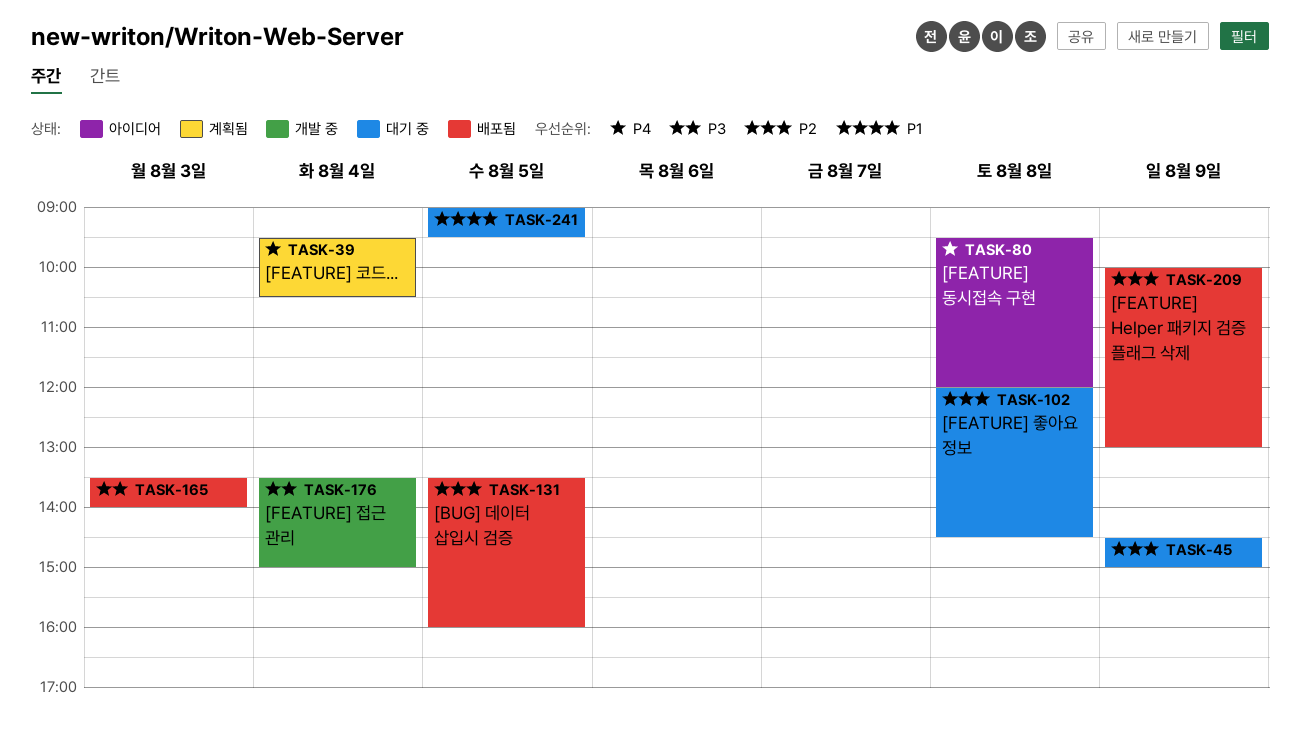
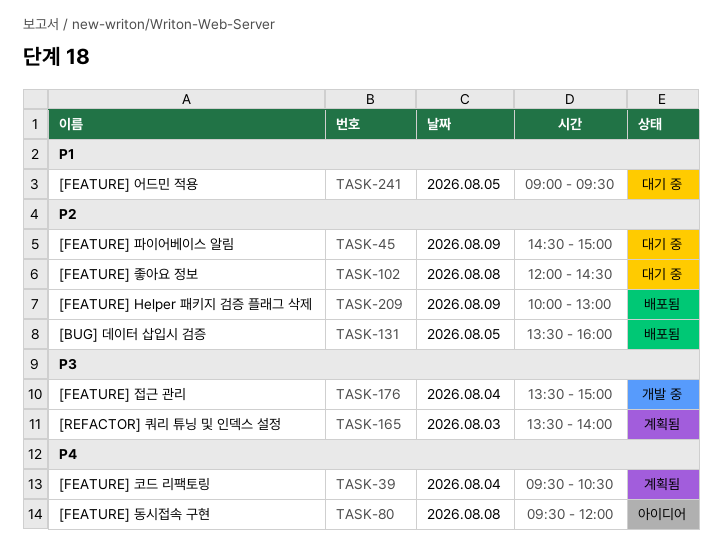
TASK-165, status: 배포됨 -> 계획됨

